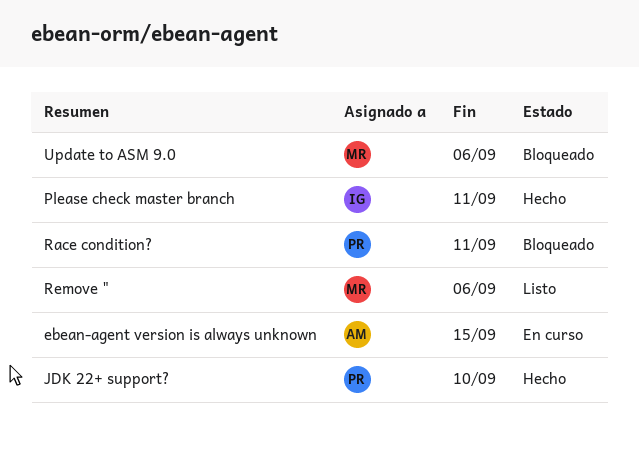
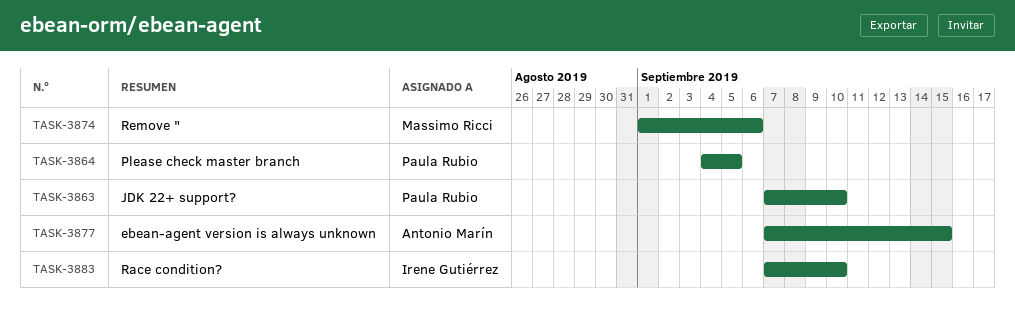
Please check master branch, owner: Irene Gutiérrez -> Paula Rubio
Please check master branch, due: Sep 11 -> Sep 5
Race condition?, owner: Paula Rubio -> Irene Gutiérrez
Race condition?, due: Sep 11 -> Sep 10
Update to ASM 9.0: present -> none

